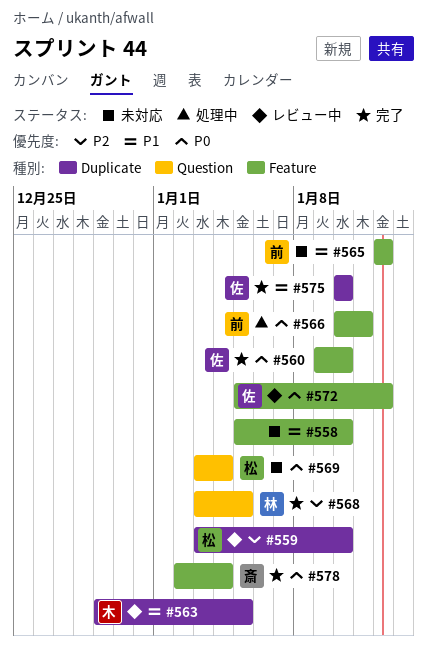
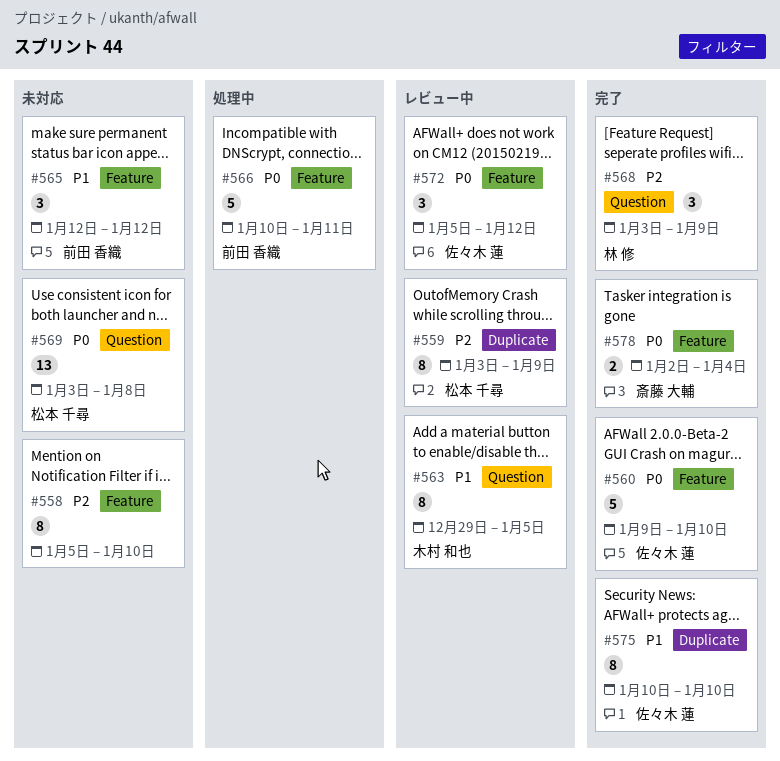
#558, priority: P1 -> P2
#559, due: Jan 10 -> Jan 9
#563, label: Duplicate -> Question
#568, due: Jan 5 -> Jan 9
#569, due: Jan 4 -> Jan 8

